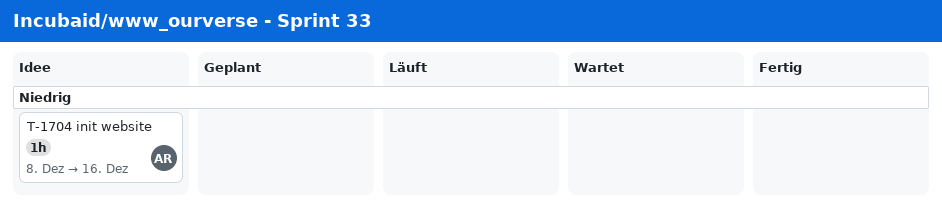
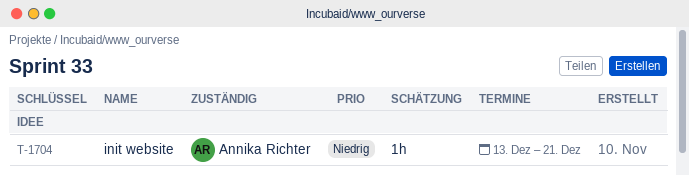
T-1704, start: Dec 8 -> Dec 13
T-1704, due: Dec 16 -> Dec 21

